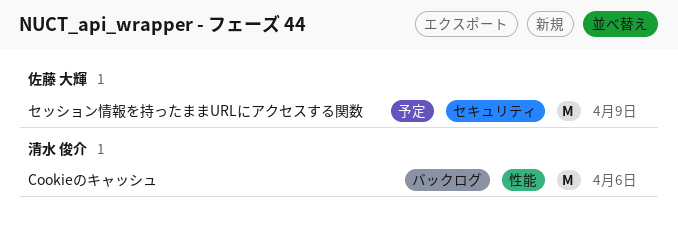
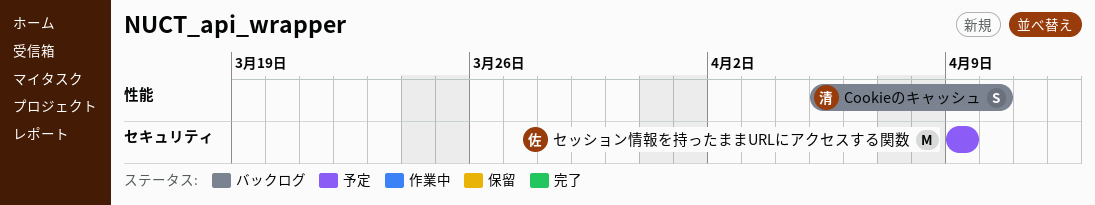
Cookieのキャッシュ, estimate: M -> S
Cookieのキャッシュ, due: Apr 6 -> Apr 10

